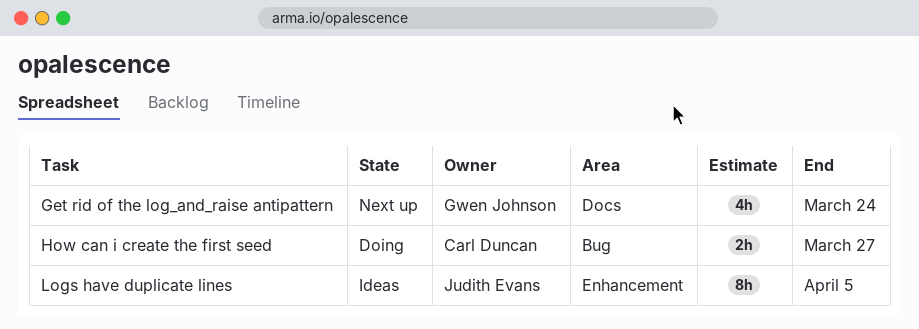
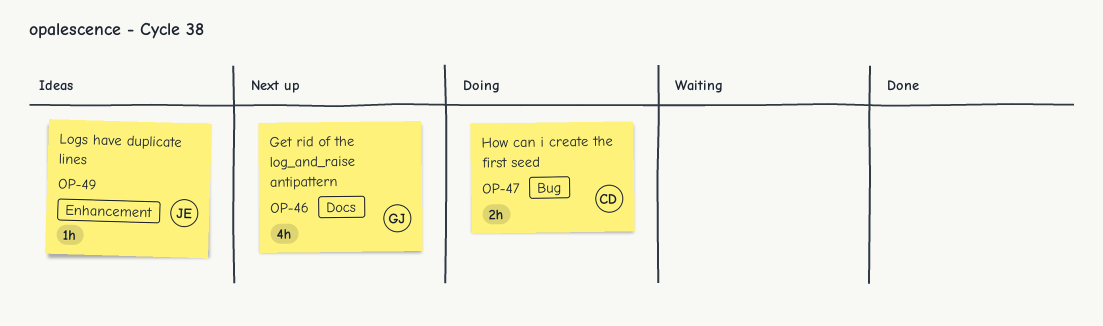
Logs have duplicate lines, estimate: 8h -> 1h

